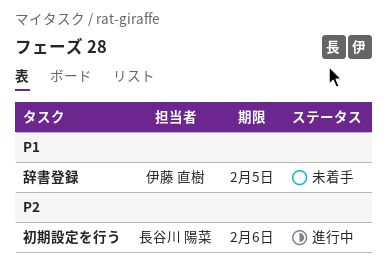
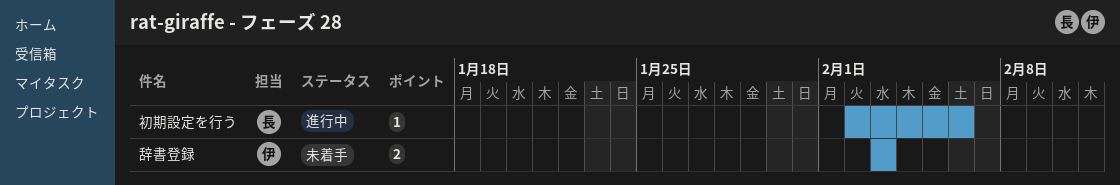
辞書登録, due: Feb 5 -> Feb 3

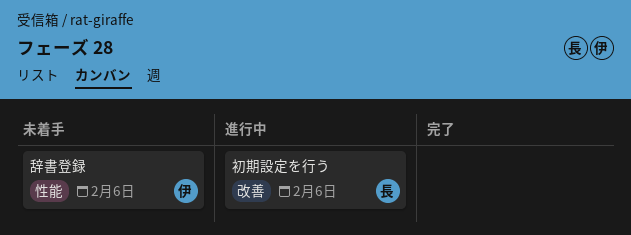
辞書登録, due: Feb 3 -> Feb 6

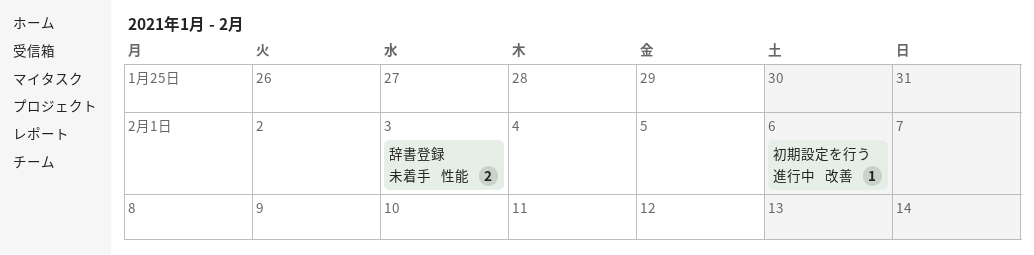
辞書登録, due: Feb 6 -> Feb 3

